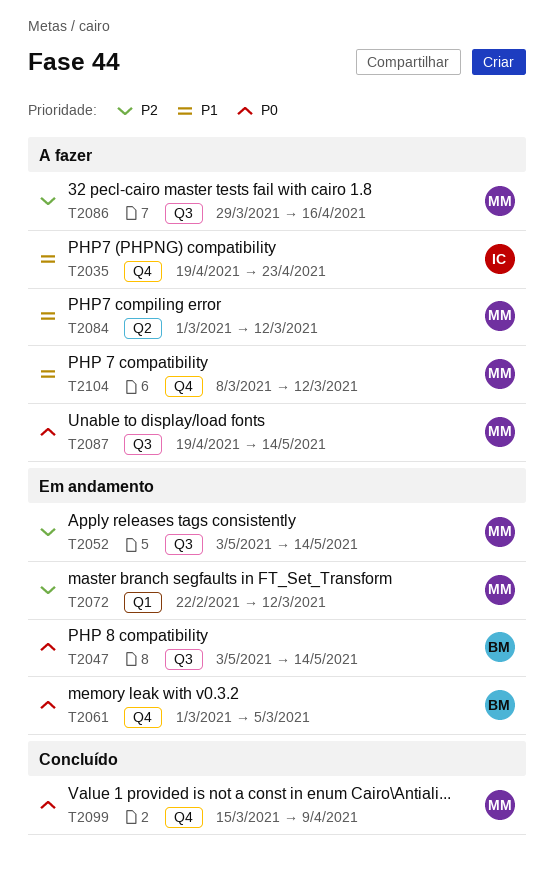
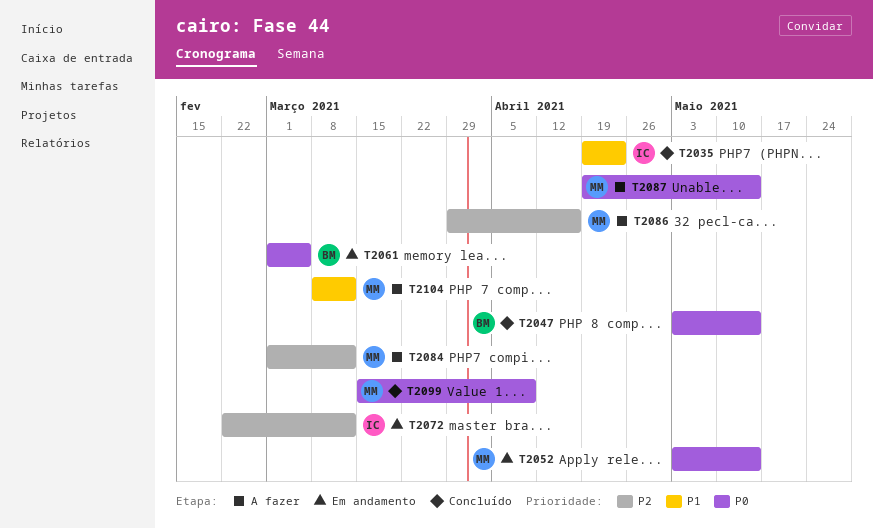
T2035, status: A fazer -> Concluído
T2047, status: Em andamento -> Concluído
T2052, priority: P2 -> P0
T2072, owner: MM -> IC
T2084, priority: P1 -> P2

